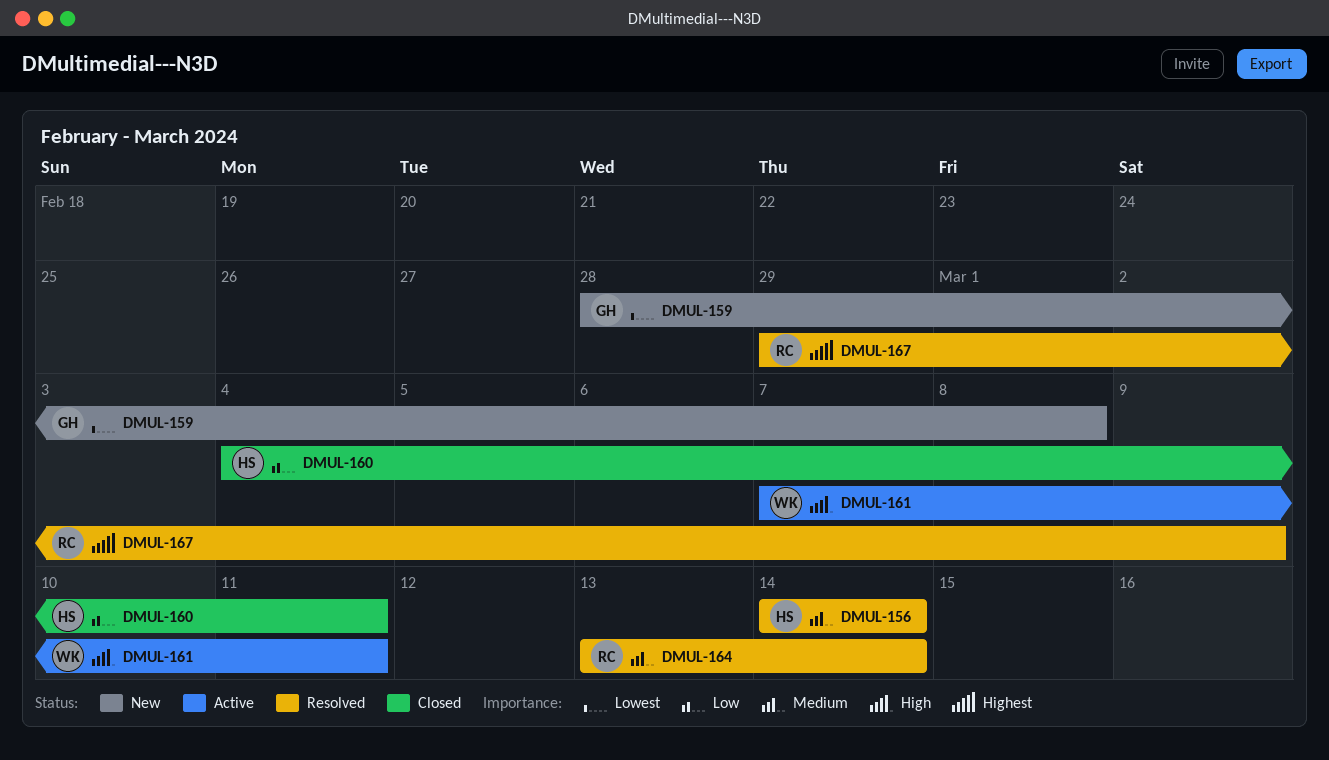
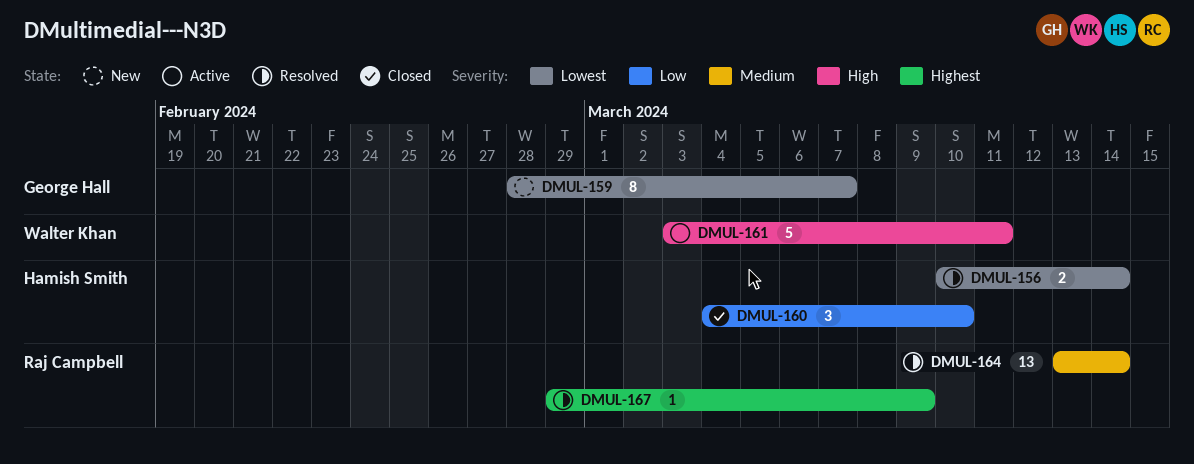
DMUL-156, priority: Medium -> Lowest
DMUL-156, start: Mar 14 -> Mar 10
DMUL-159, due: Mar 8 -> Mar 7
DMUL-160, due: Mar 11 -> Mar 10
DMUL-161, start: Mar 7 -> Mar 3

